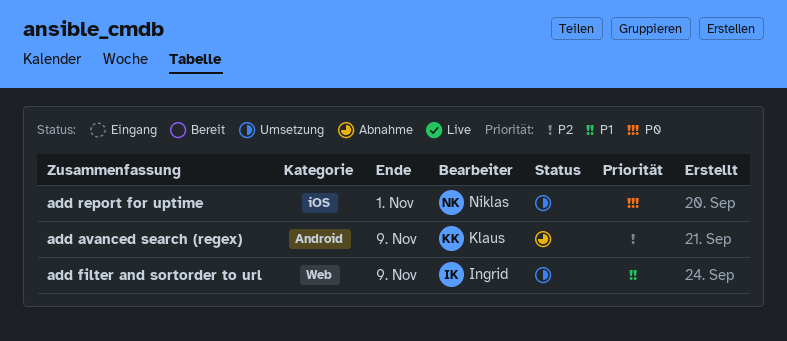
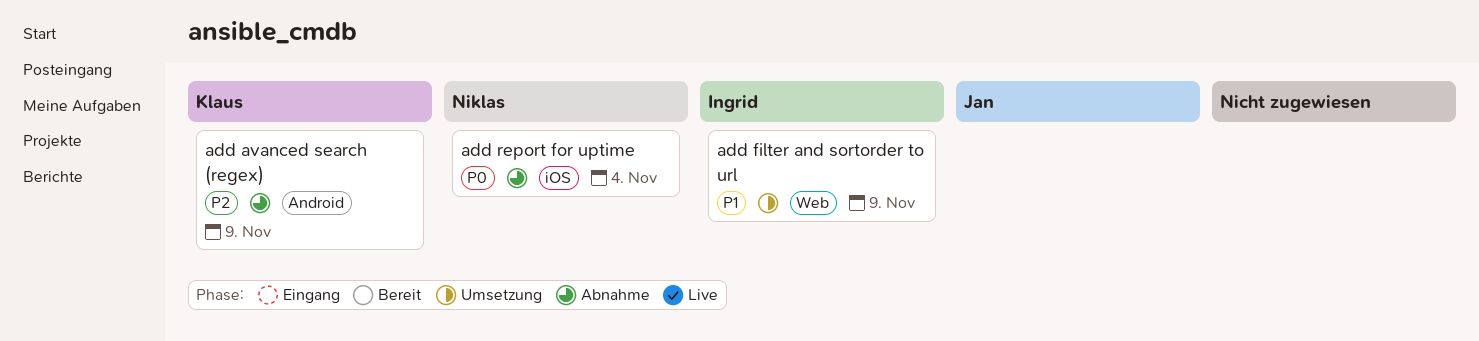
add report for uptime, status: Umsetzung -> Abnahme
add report for uptime, due: Nov 1 -> Nov 4

